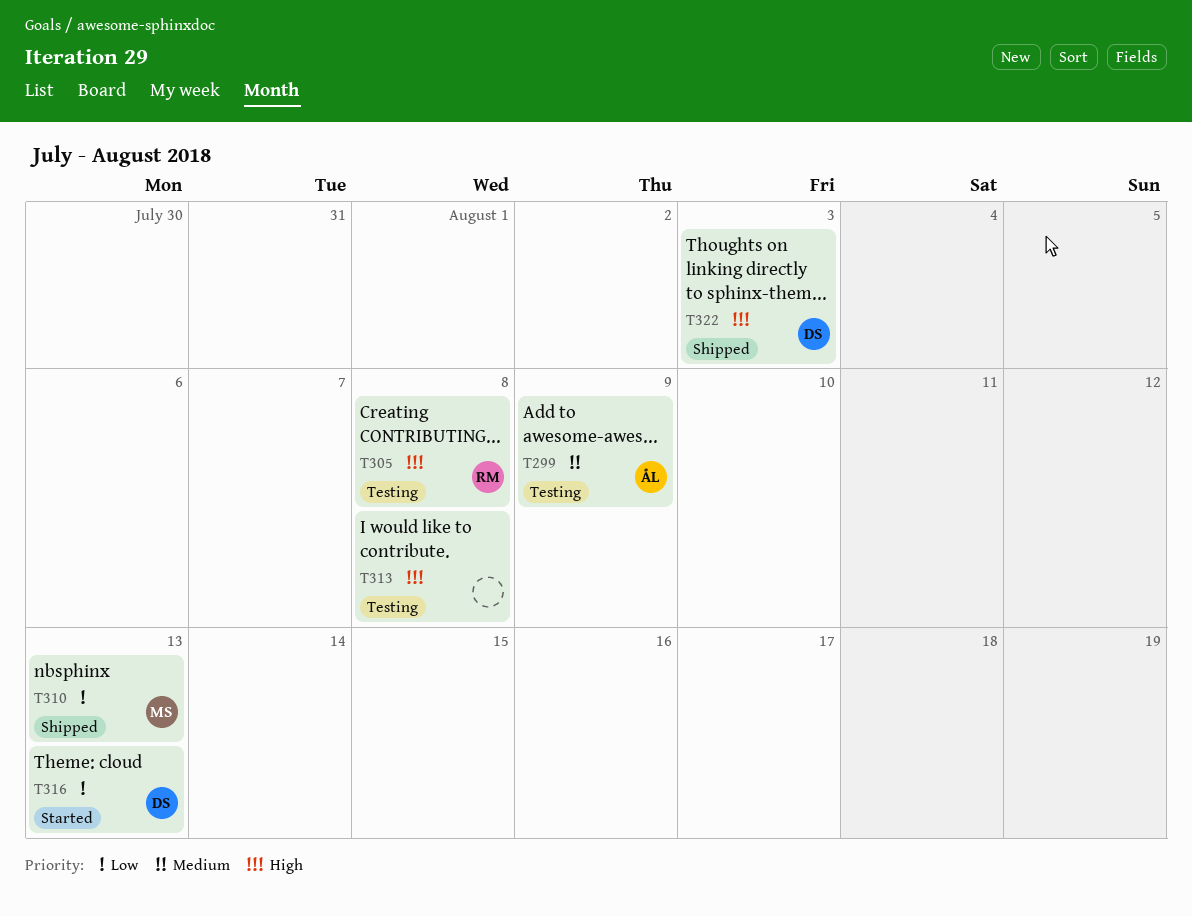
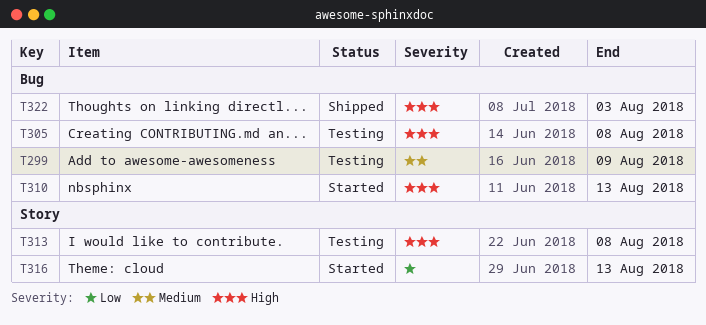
T310, status: Shipped -> Started
T310, priority: Low -> High

